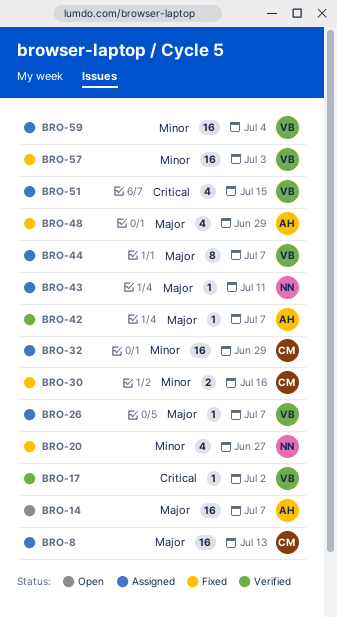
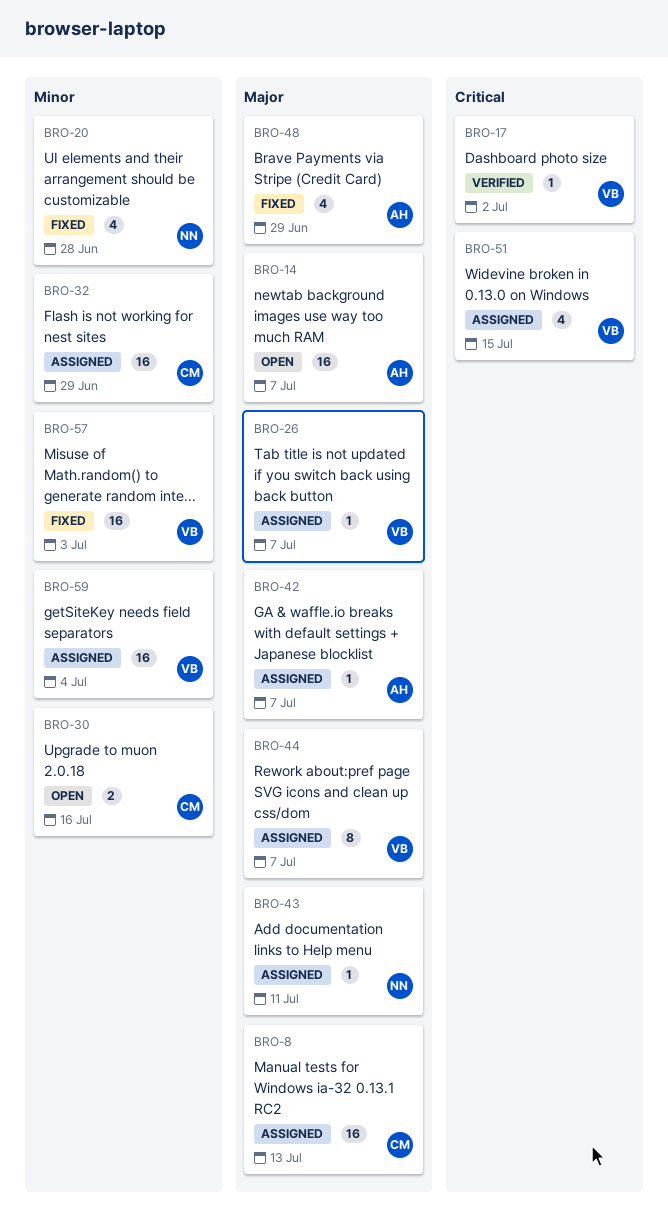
BRO-20, due: Jun 27 -> Jun 28
BRO-30, status: Fixed -> Open
BRO-42, status: Verified -> Assigned

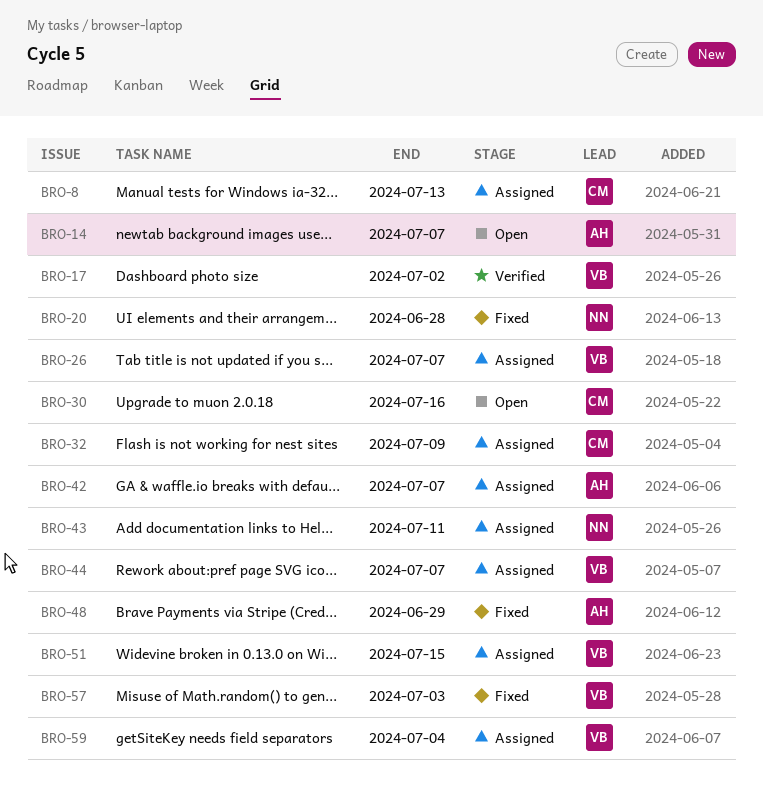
BRO-32, due: Jun 29 -> Jul 9

